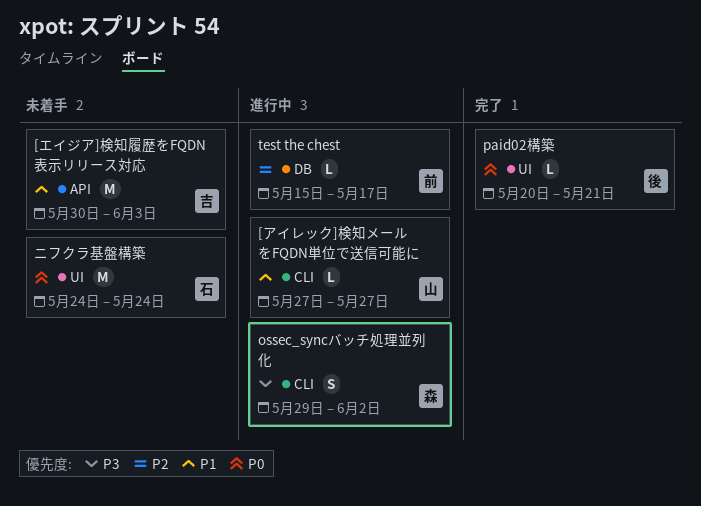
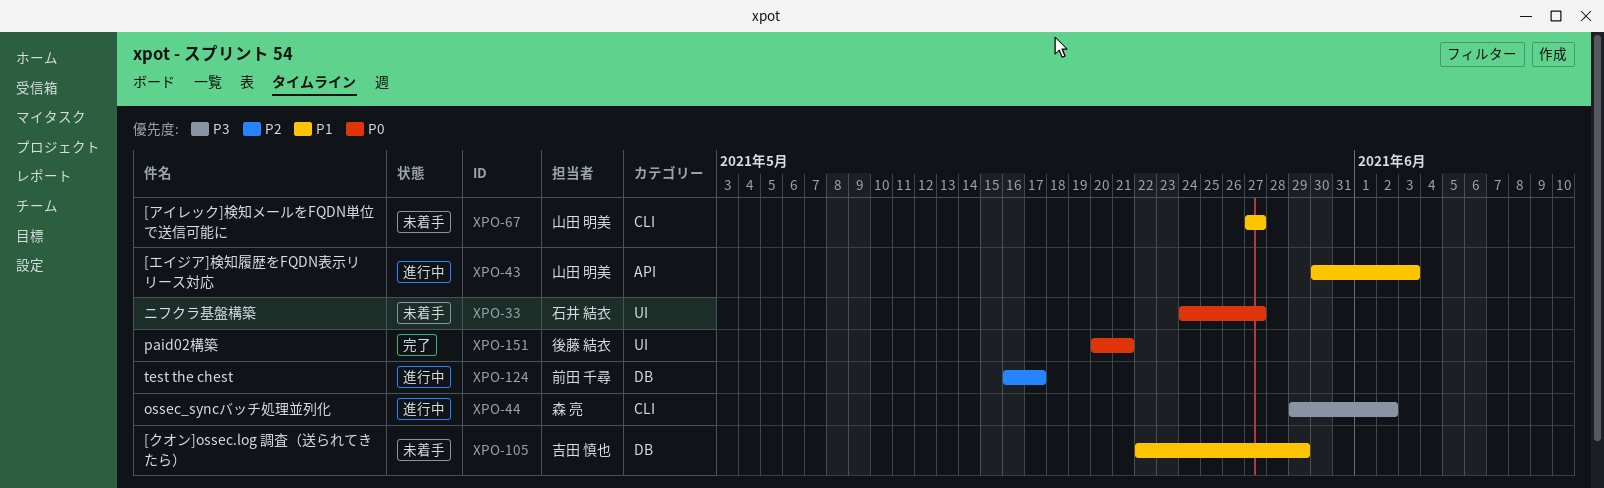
[アイレック]検知メールをFQDN単位で送信可能に, status: 進行中 -> 未着手
[エイジア]検知履歴をFQDN表示リリース対応, status: 未着手 -> 進行中
[エイジア]検知履歴をFQDN表示リリース対応, owner: 吉田 慎也 -> 山田 明美
[クオン]ossec.log 調査（送られてきたら）: none -> present
test the chest, start: May 15 -> May 16
ニフクラ基盤構築, due: May 24 -> May 27

